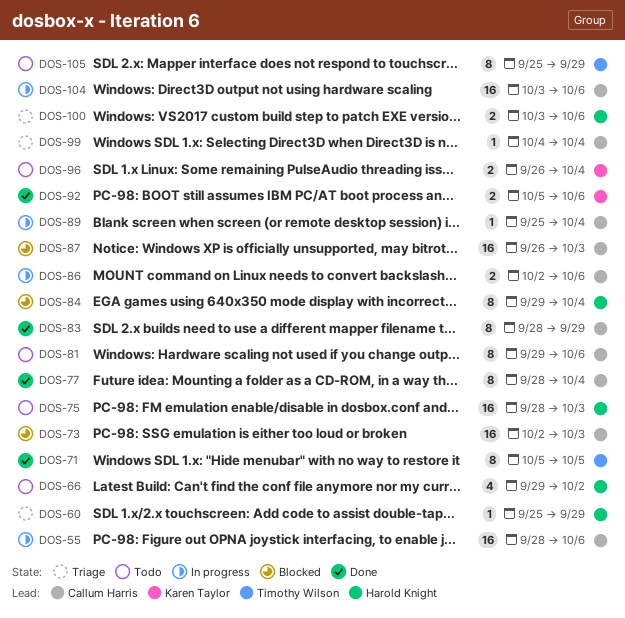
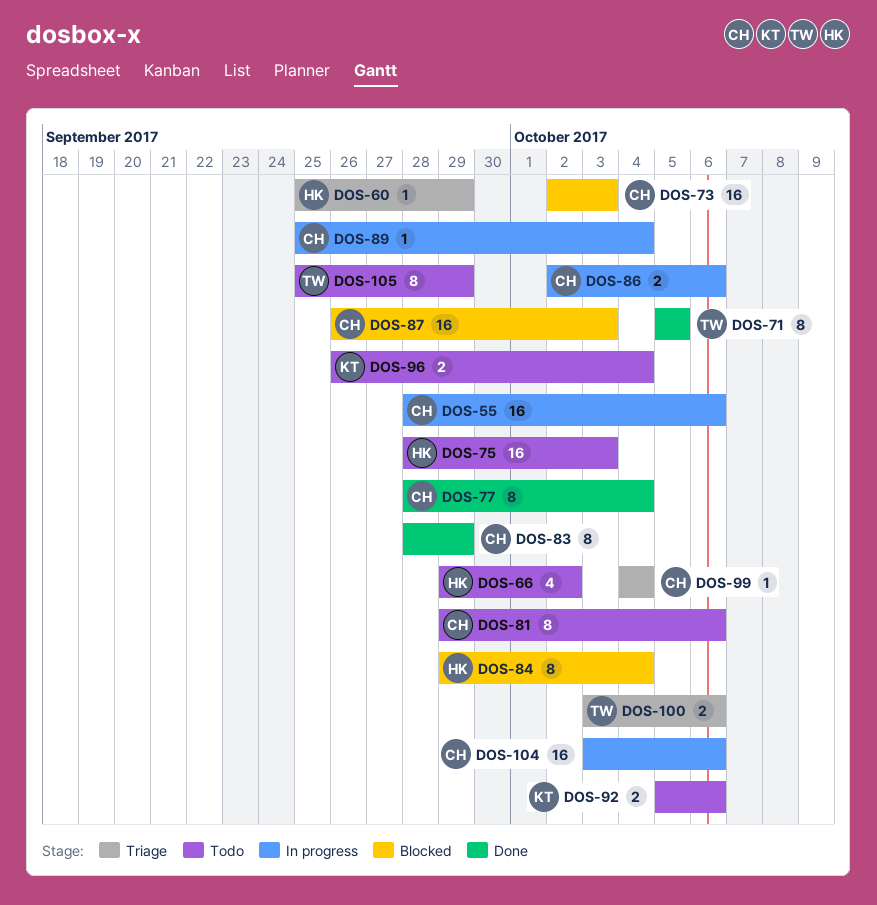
DOS-92, status: Done -> Todo
DOS-100, owner: Harold Knight -> Timothy Wilson

